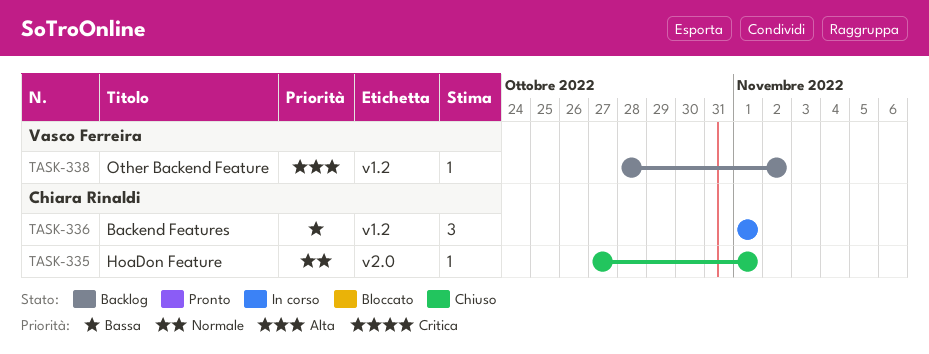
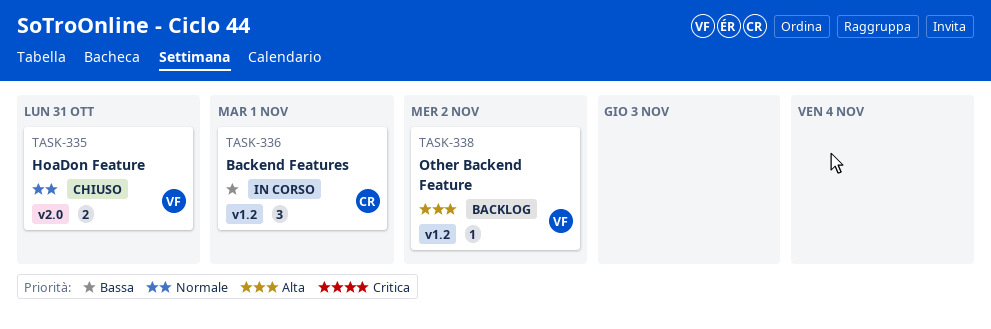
TASK-335, owner: Chiara Rinaldi -> Vasco Ferreira
TASK-335, estimate: 1 -> 2
TASK-335, due: Nov 1 -> Oct 31

